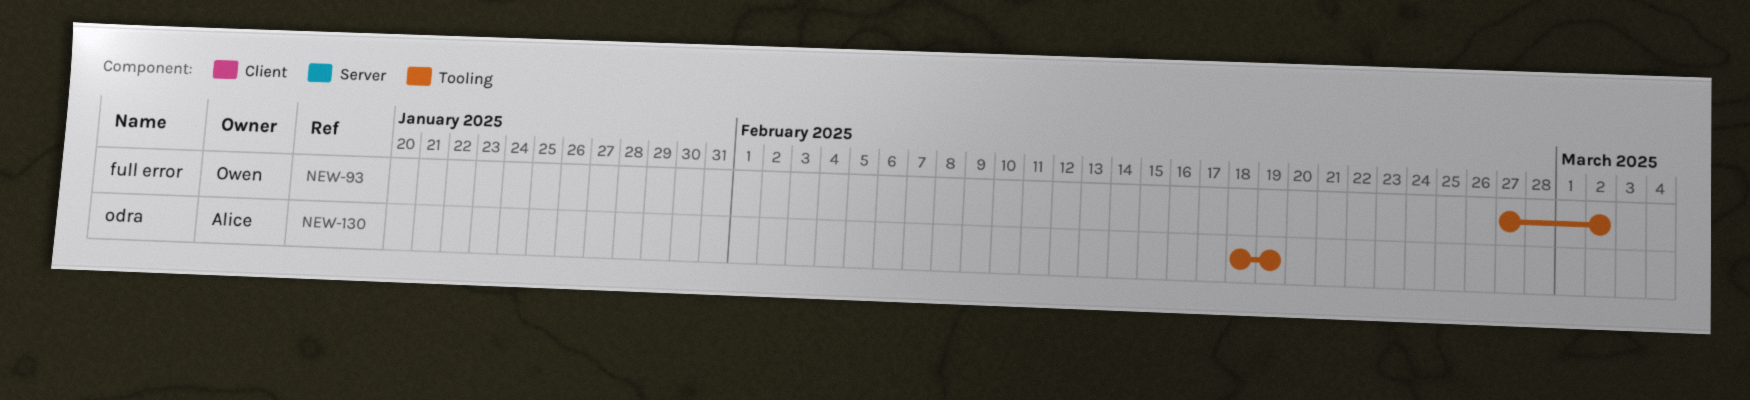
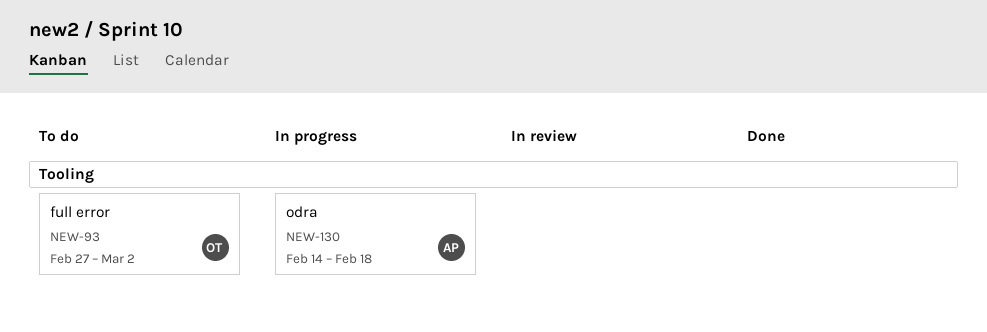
NEW-130, start: Feb 18 -> Feb 14
NEW-130, due: Feb 19 -> Feb 18

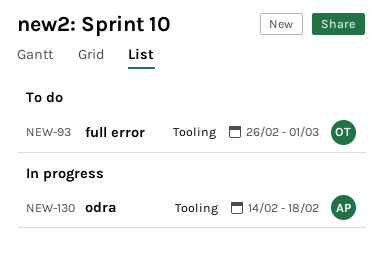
NEW-93, start: Feb 27 -> Feb 26
NEW-93, due: Mar 2 -> Mar 1

